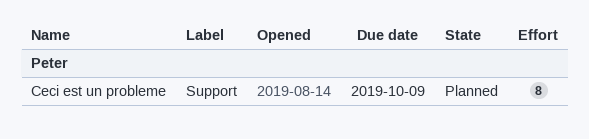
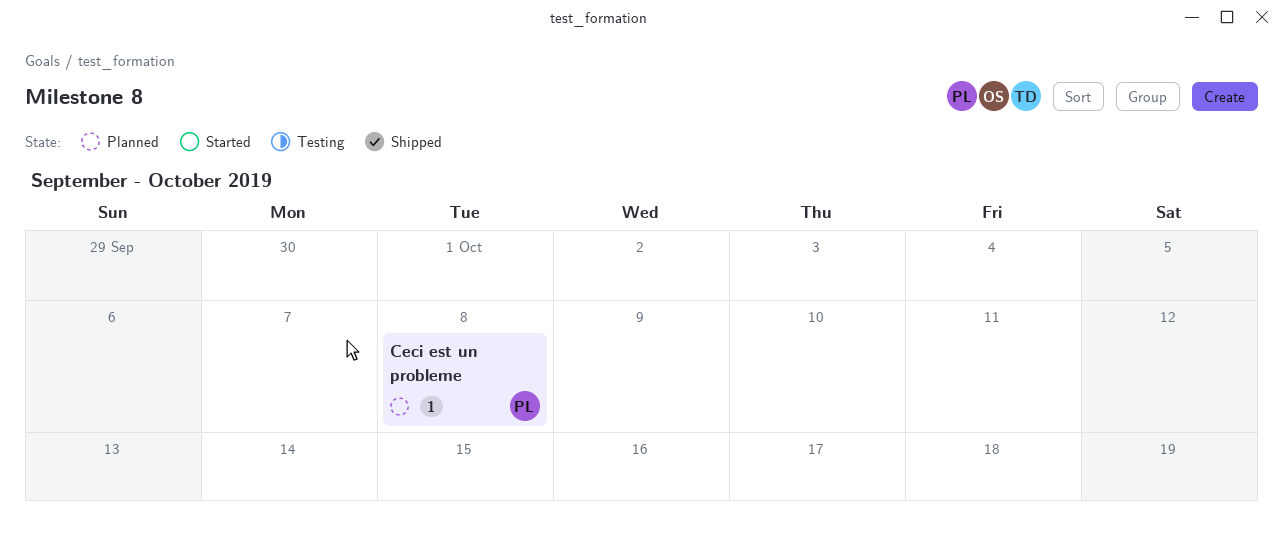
Ceci est un probleme, estimate: 8 -> 1
Ceci est un probleme, due: Oct 9 -> Oct 8

